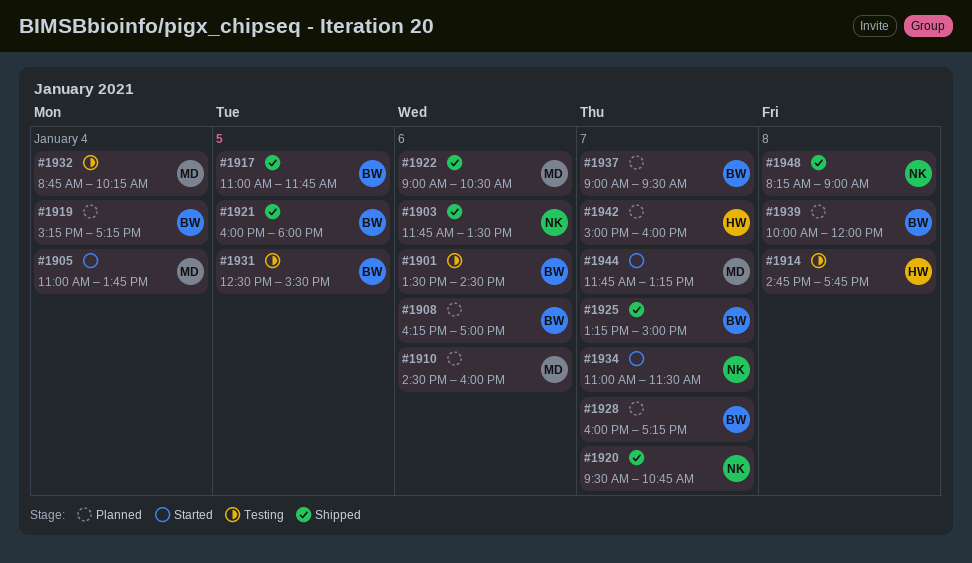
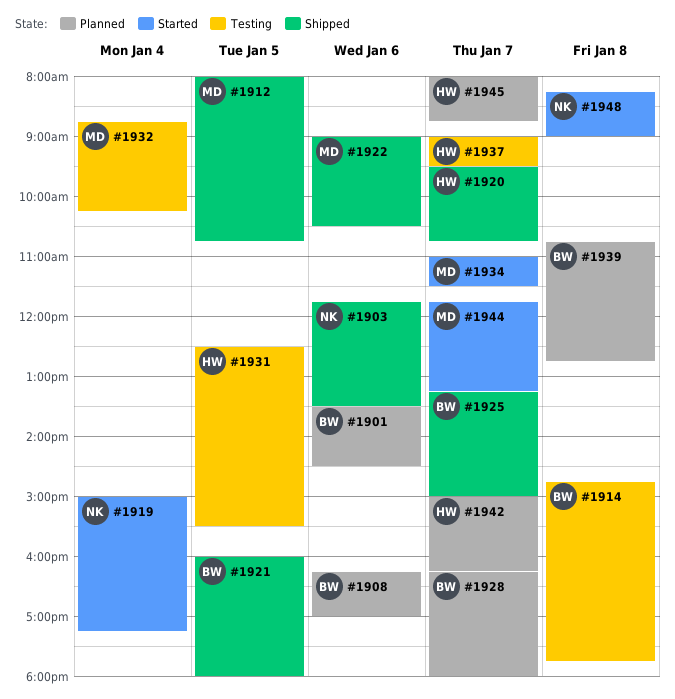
#1901, status: Testing -> Planned
#1905: present -> none
#1910: present -> none
#1912: none -> present
#1914, owner: HW -> BW
#1917: present -> none
#1919, status: Planned -> Started
#1919, owner: BW -> NK
#1919, begins: 15:15 -> 15:00
#1920, owner: NK -> HW
#1928, begins: 16:00 -> 16:15
#1928, ends: 17:15 -> 18:00
#1931, owner: BW -> HW
#1934, owner: NK -> MD
#1937, status: Planned -> Testing
#1937, owner: BW -> HW
#1939, begins: 10:00 -> 10:45
#1939, ends: 12:00 -> 12:45
#1942, ends: 16:00 -> 16:15
#1945: none -> present
#1948, status: Shipped -> Started

